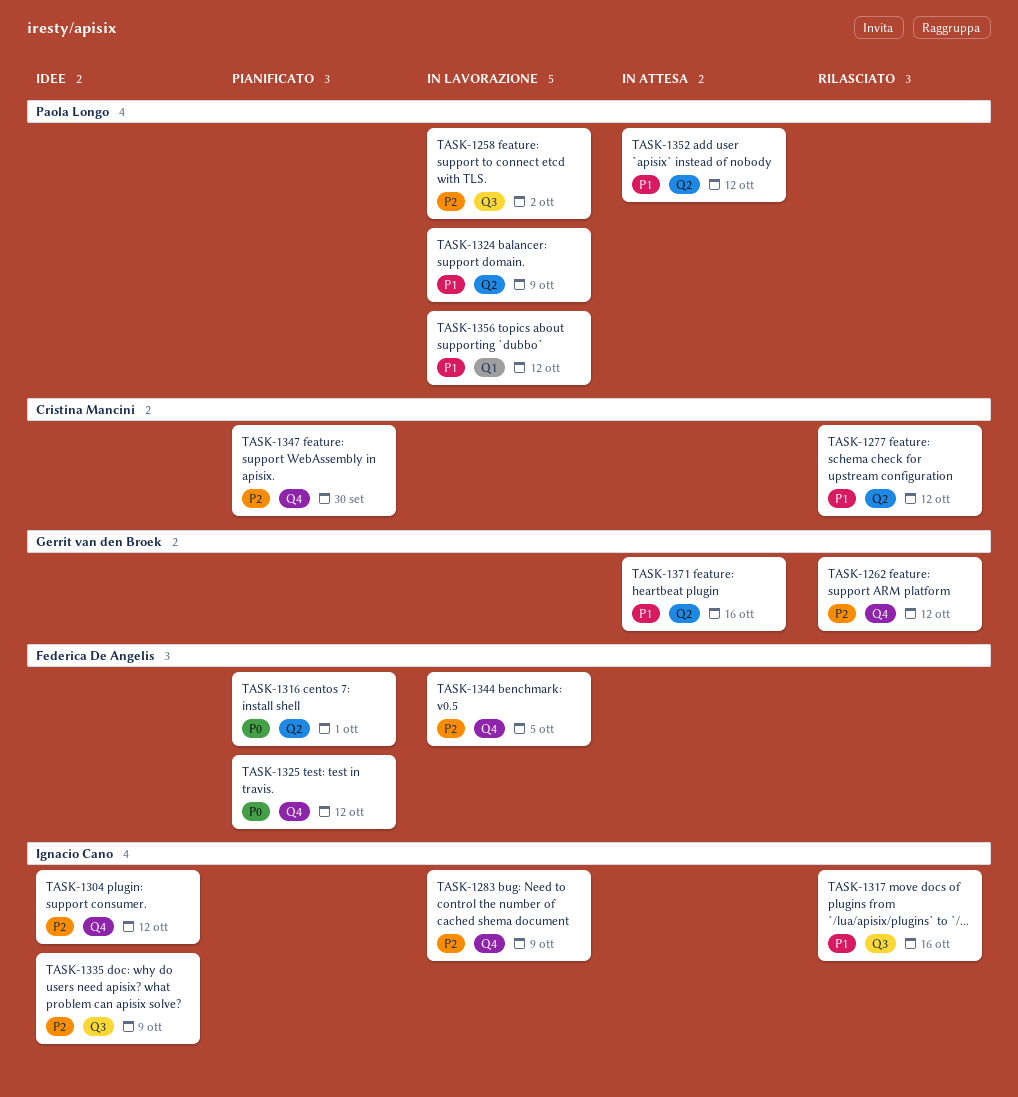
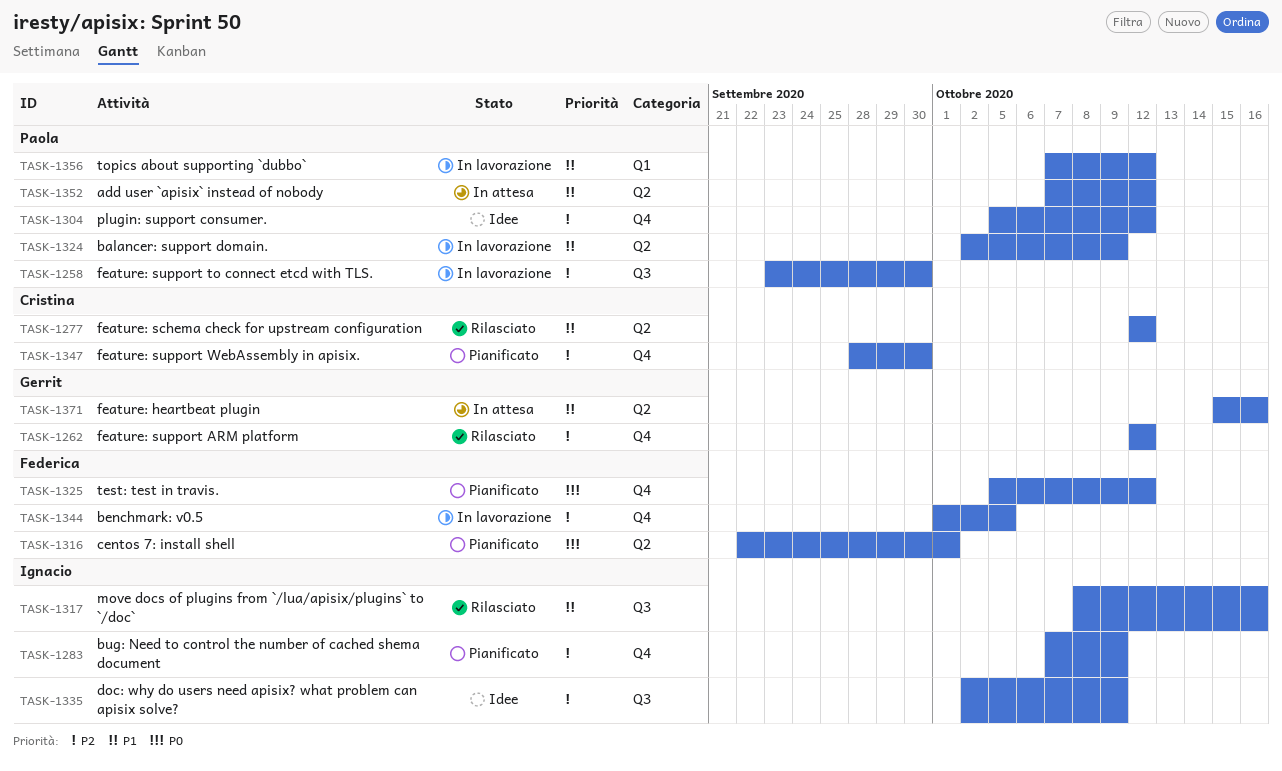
TASK-1258, due: Oct 2 -> Sep 30
TASK-1283, status: In lavorazione -> Pianificato
TASK-1304, owner: Ignacio Cano -> Paola Longo

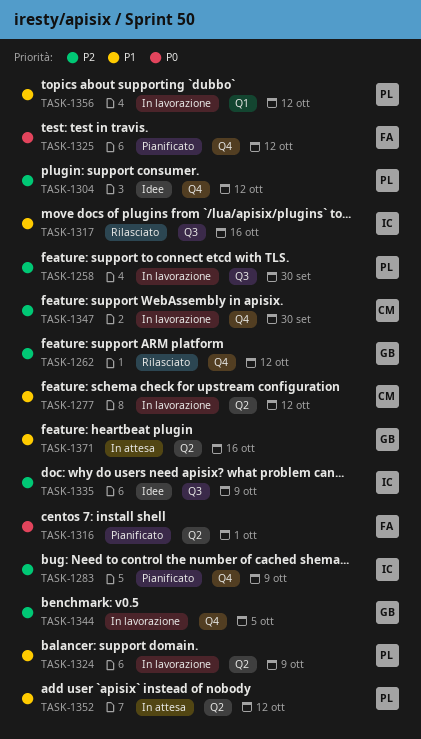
TASK-1277, status: Rilasciato -> In lavorazione
TASK-1344, owner: Federica -> Gerrit
TASK-1347, status: Pianificato -> In lavorazione

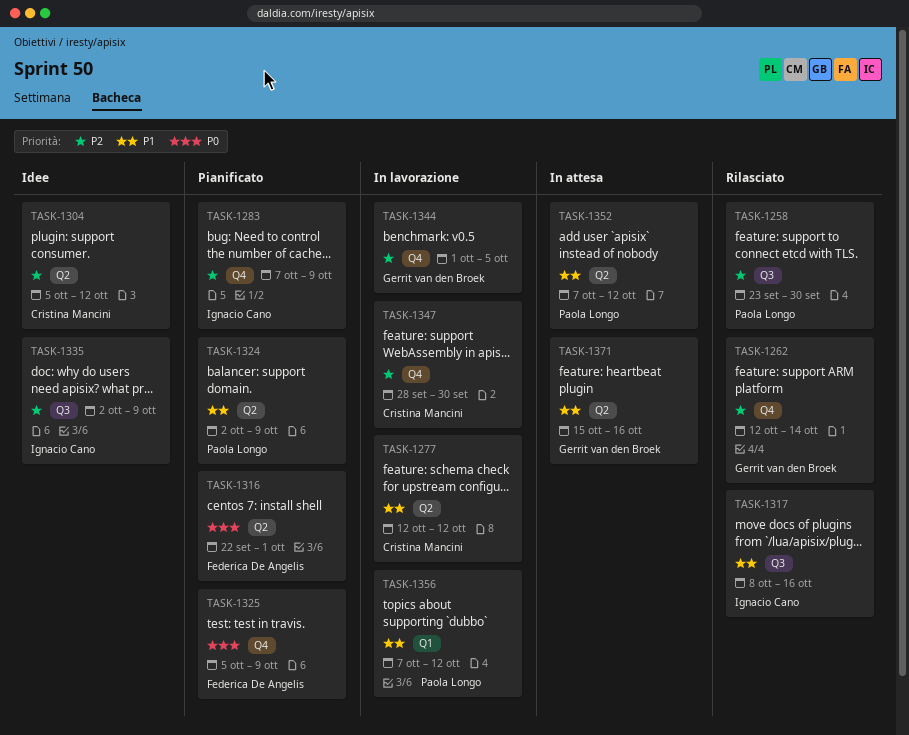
TASK-1258, status: In lavorazione -> Rilasciato
TASK-1262, due: Oct 12 -> Oct 14
TASK-1304, owner: Paola Longo -> Cristina Mancini
TASK-1304, label: Q4 -> Q2
TASK-1324, status: In lavorazione -> Pianificato
TASK-1325, due: Oct 12 -> Oct 9

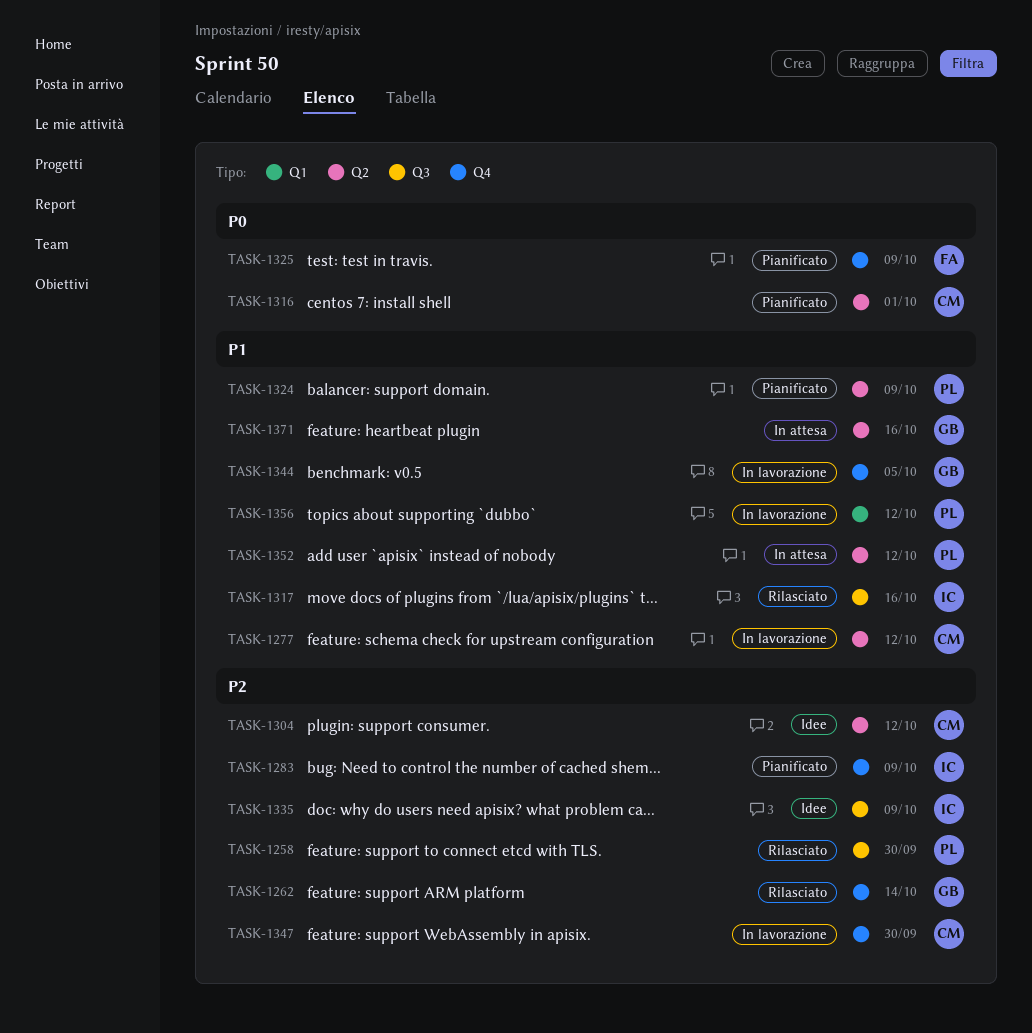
TASK-1316, owner: Federica De Angelis -> Cristina Mancini
TASK-1344, priority: P2 -> P1

